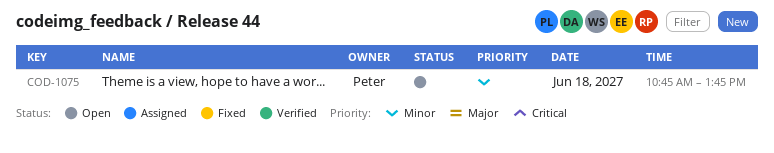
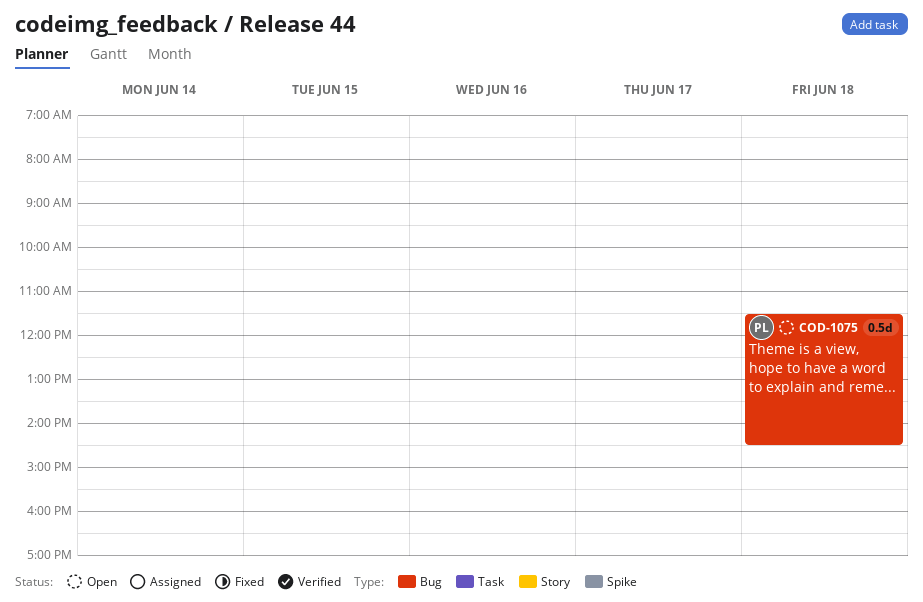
COD-1075, begins: 10:45 -> 11:30
COD-1075, ends: 13:45 -> 14:30

